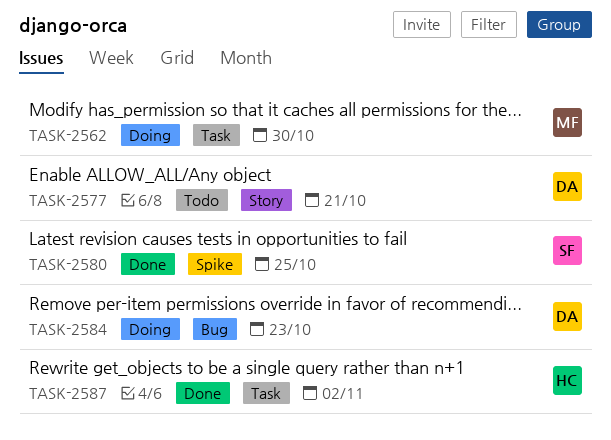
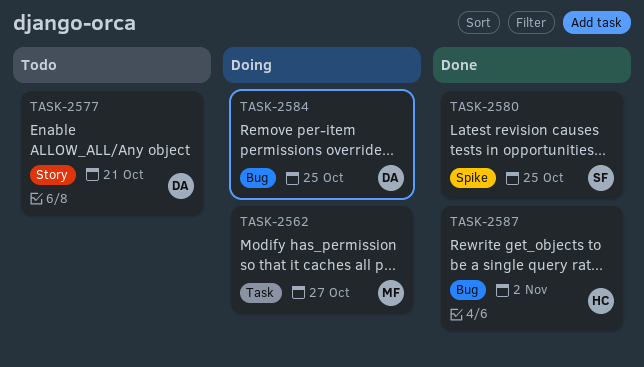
TASK-2562, due: Oct 30 -> Oct 27
TASK-2584, due: Oct 23 -> Oct 25
TASK-2587, label: Task -> Bug

